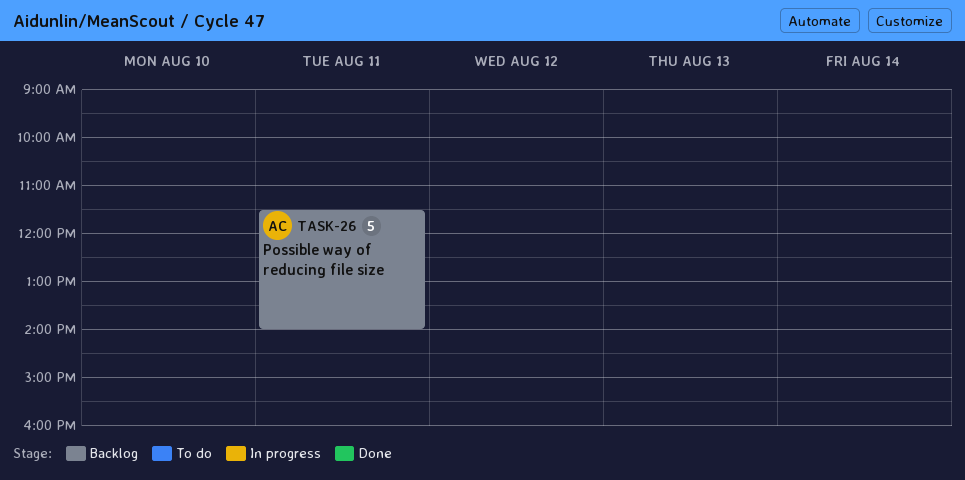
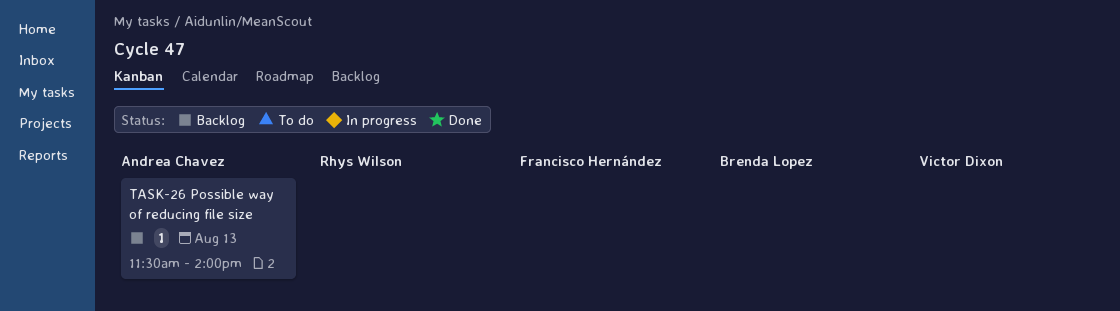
TASK-26, estimate: 5 -> 1
TASK-26, day: Aug 11 -> Aug 13

